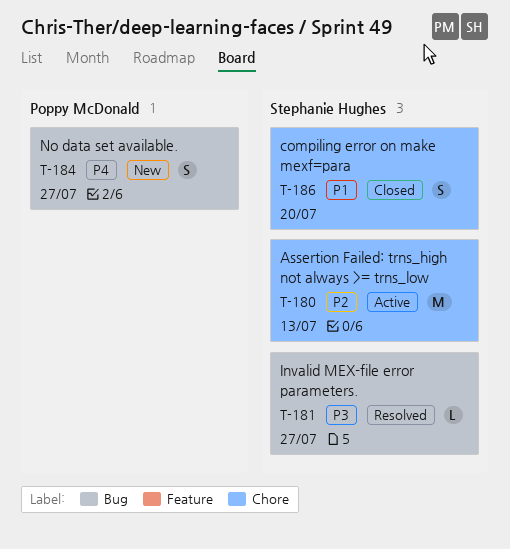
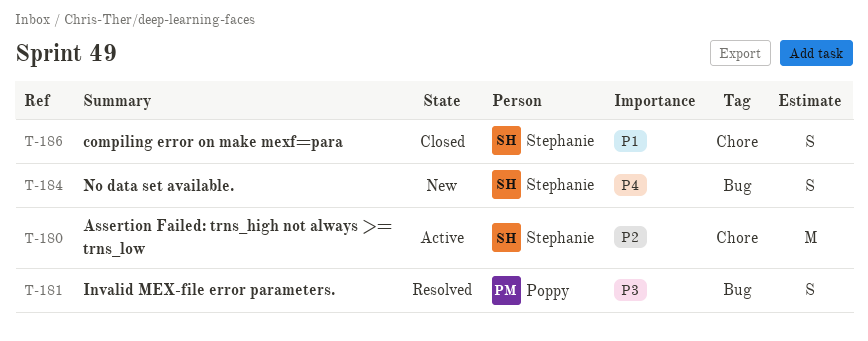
T-181, owner: Stephanie Hughes -> Poppy McDonald
T-181, estimate: L -> S
T-184, owner: Poppy McDonald -> Stephanie Hughes

